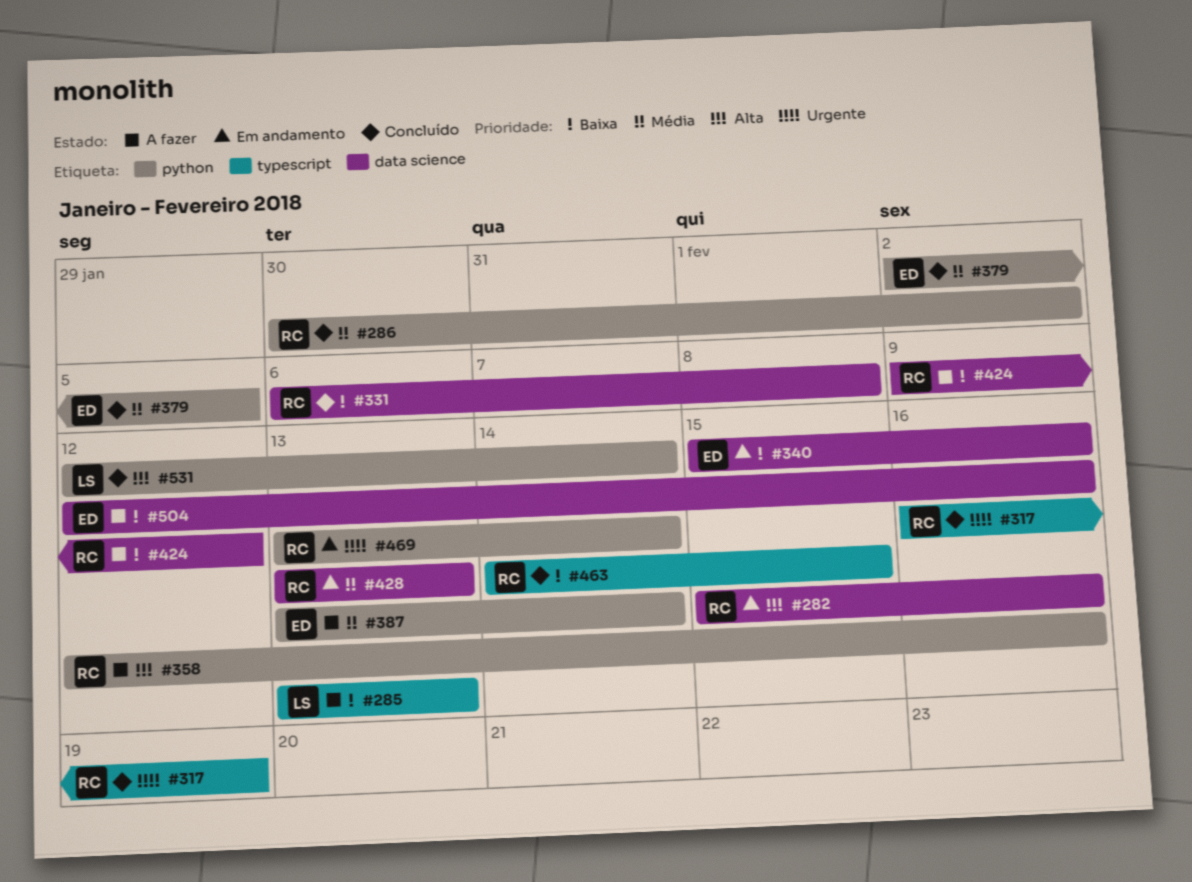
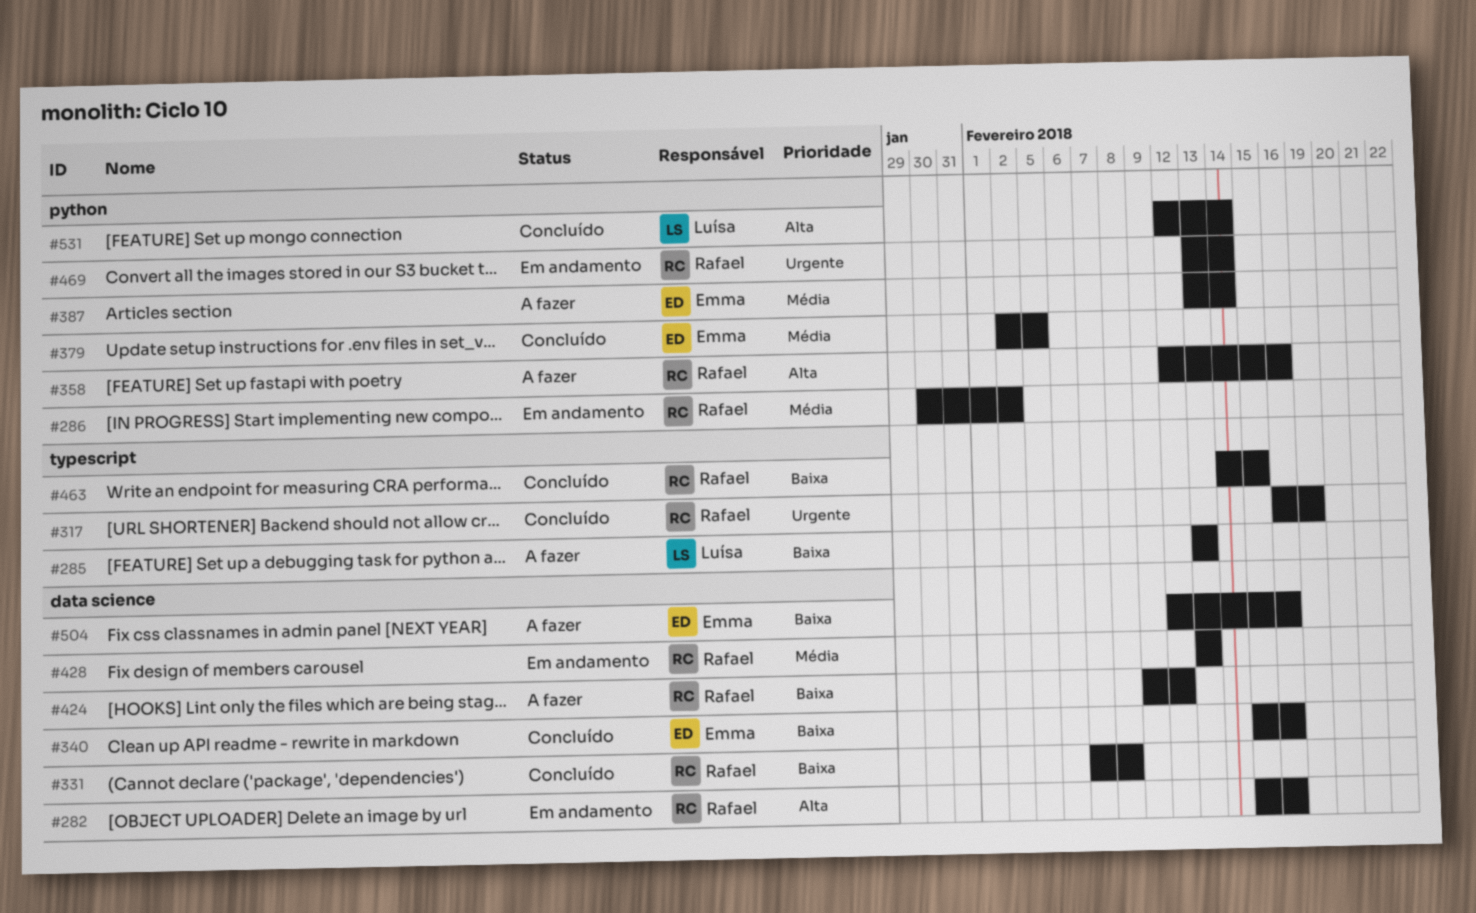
#286, status: Concluído -> Em andamento
#331, start: Feb 6 -> Feb 7
#340, status: Em andamento -> Concluído

